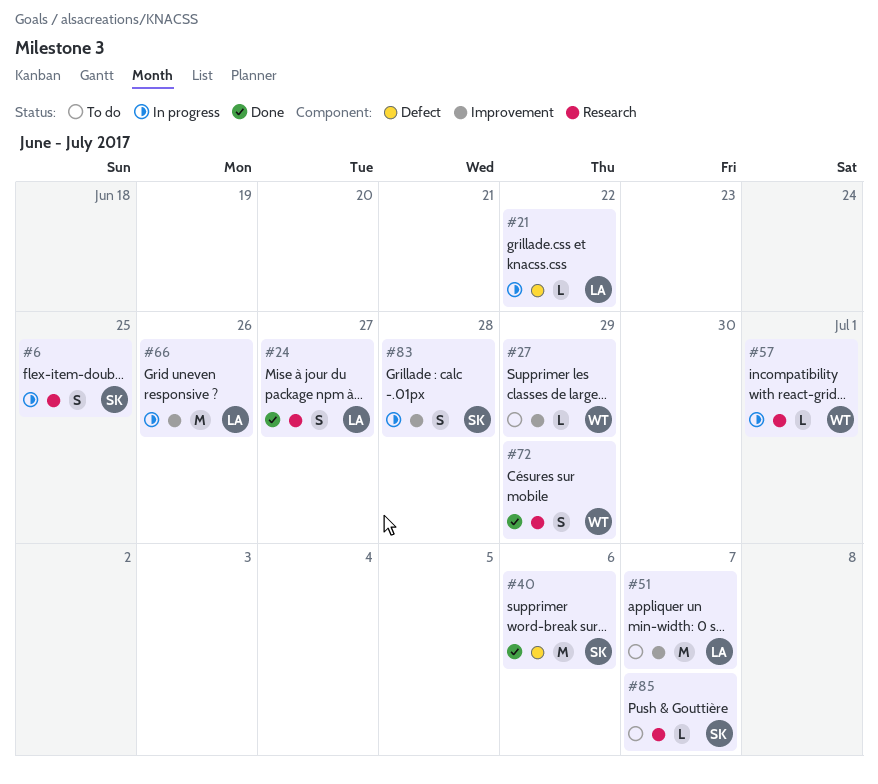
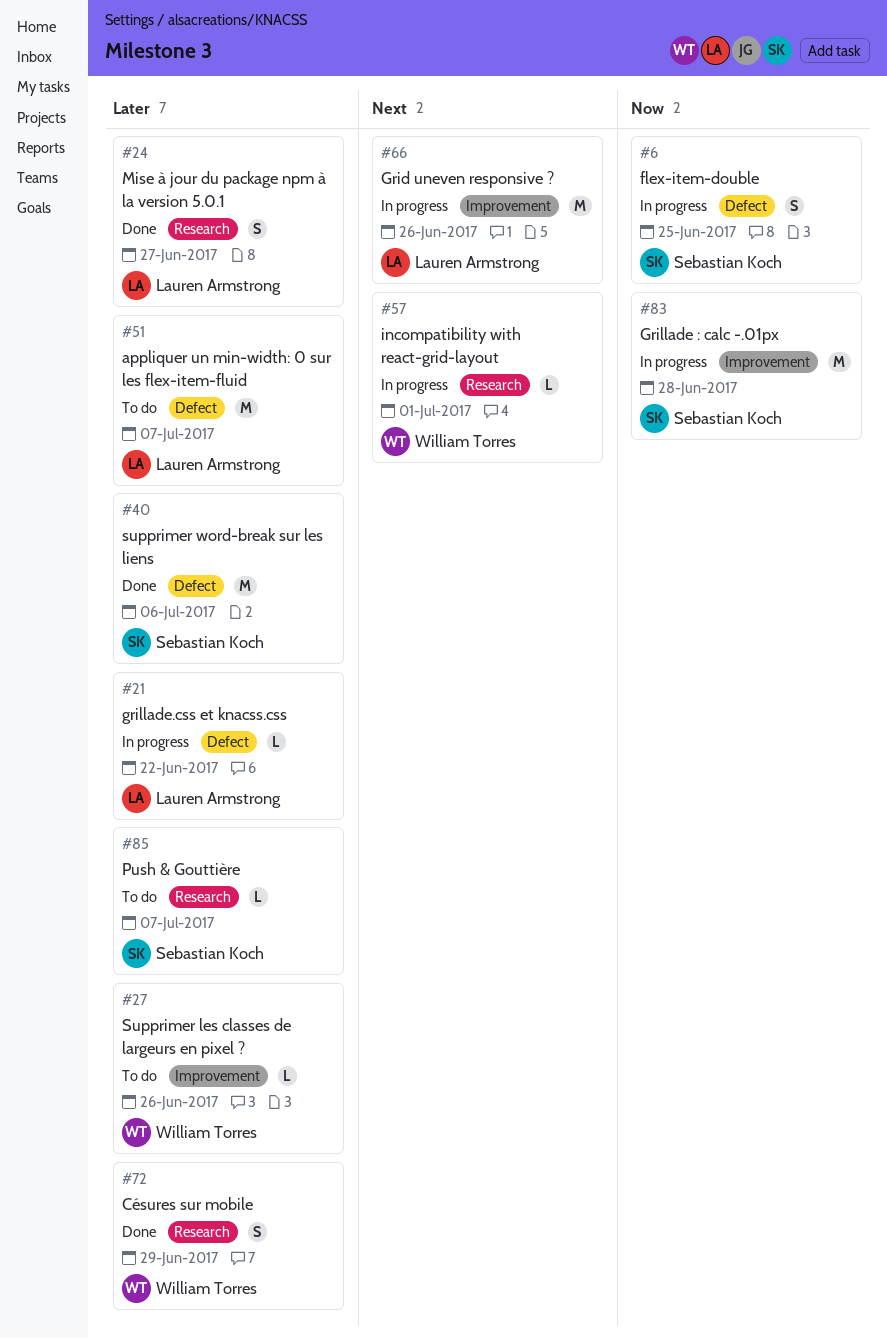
#6, label: Research -> Defect
#27, due: Jun 29 -> Jun 26
#51, label: Improvement -> Defect
#83, estimate: S -> M

